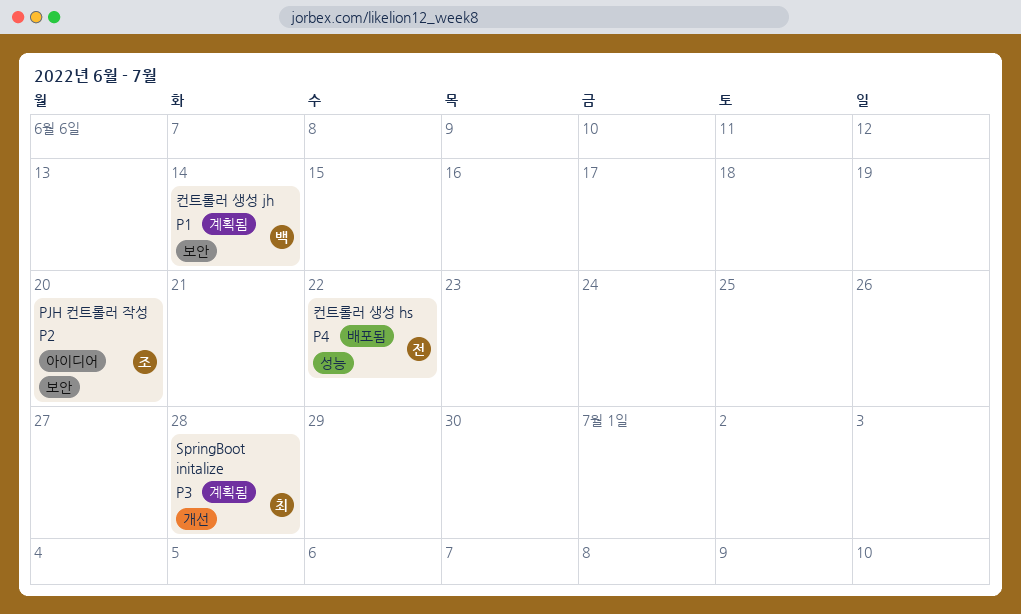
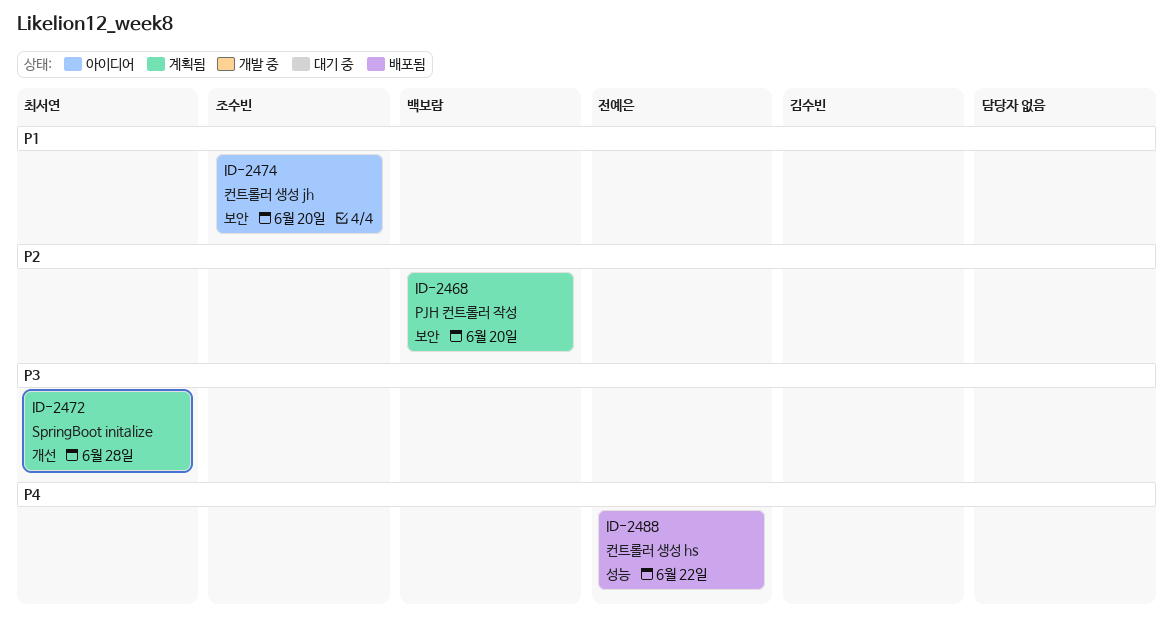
PJH 컨트롤러 작성, status: 아이디어 -> 계획됨
PJH 컨트롤러 작성, owner: 조수빈 -> 백보람
컨트롤러 생성 jh, status: 계획됨 -> 아이디어
컨트롤러 생성 jh, owner: 백보람 -> 조수빈
컨트롤러 생성 jh, due: Jun 14 -> Jun 20

